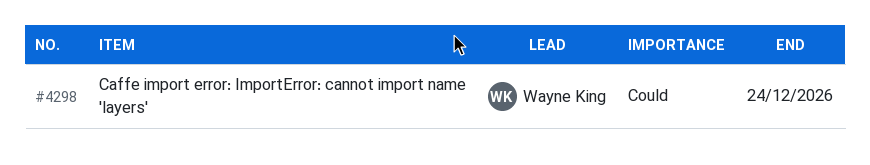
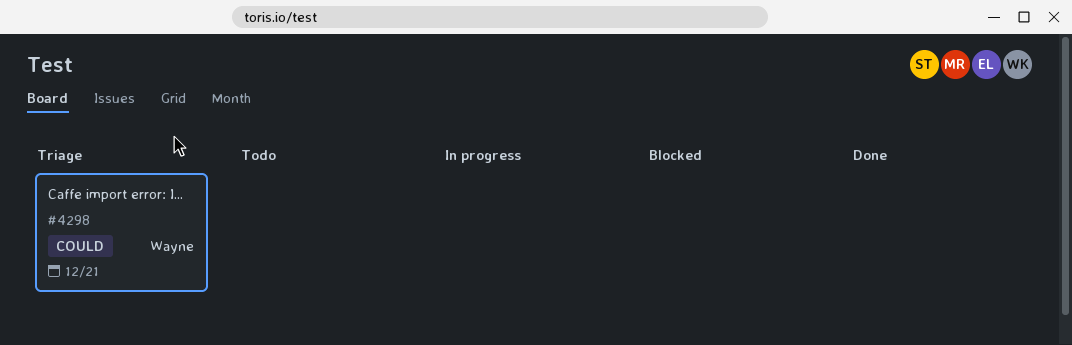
#4298, due: Dec 24 -> Dec 21

